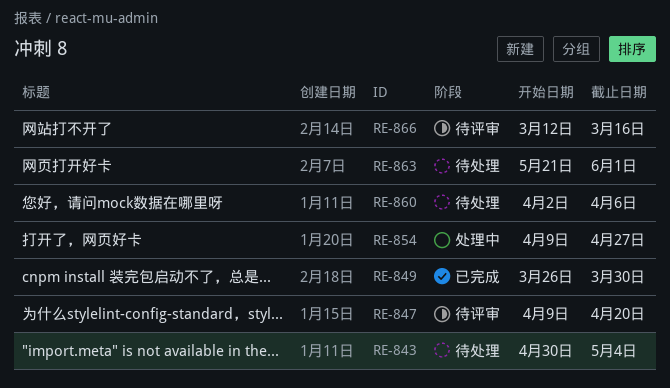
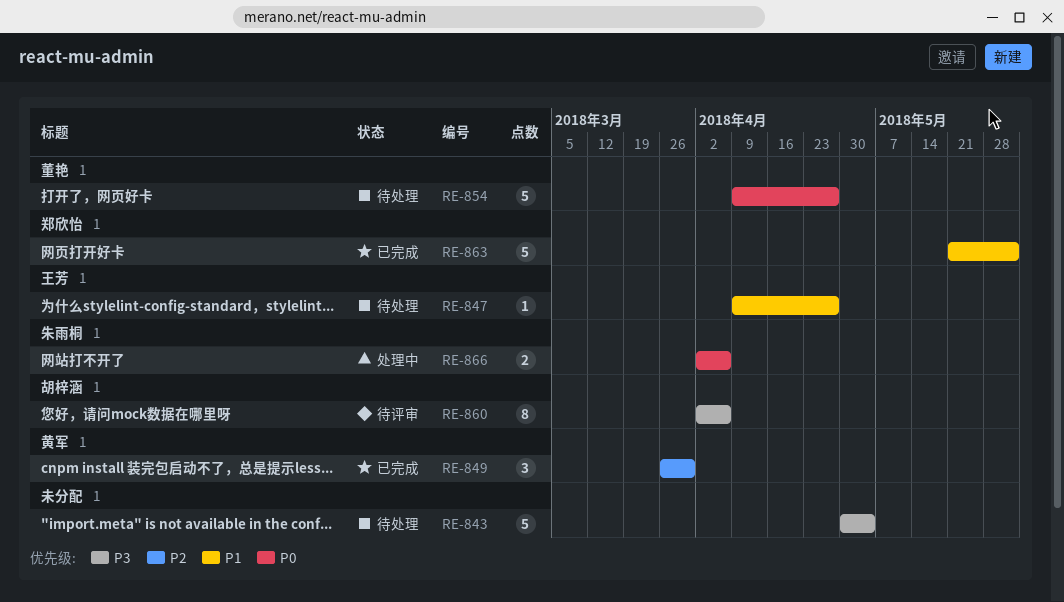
RE-847, status: 待评审 -> 待处理
RE-847, due: Apr 20 -> Apr 27
RE-854, status: 处理中 -> 待处理
RE-860, status: 待处理 -> 待评审
RE-863, status: 待处理 -> 已完成
RE-866, status: 待评审 -> 处理中
RE-866, start: Mar 12 -> Apr 2
RE-866, due: Mar 16 -> Apr 6

